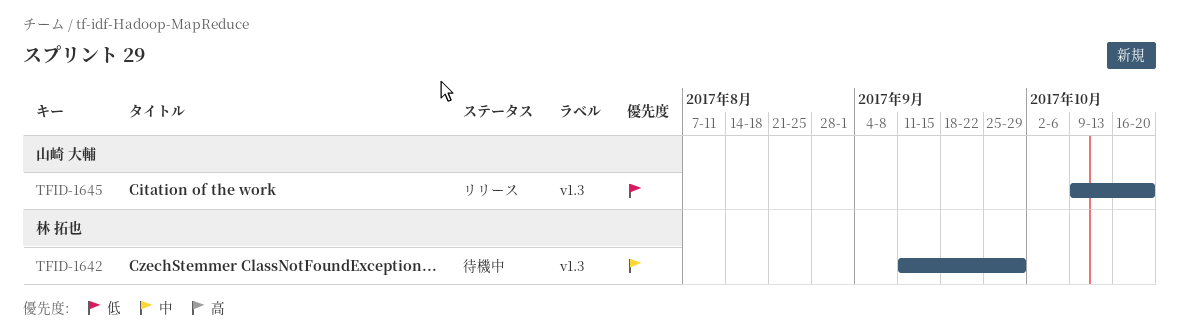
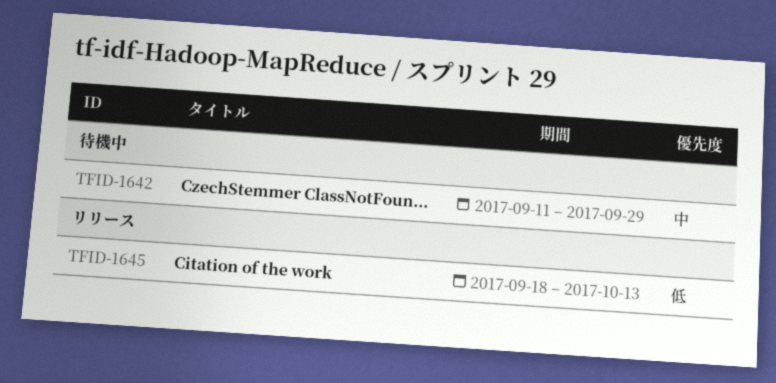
TFID-1645, start: Oct 9 -> Sep 18
TFID-1645, due: Oct 20 -> Oct 13

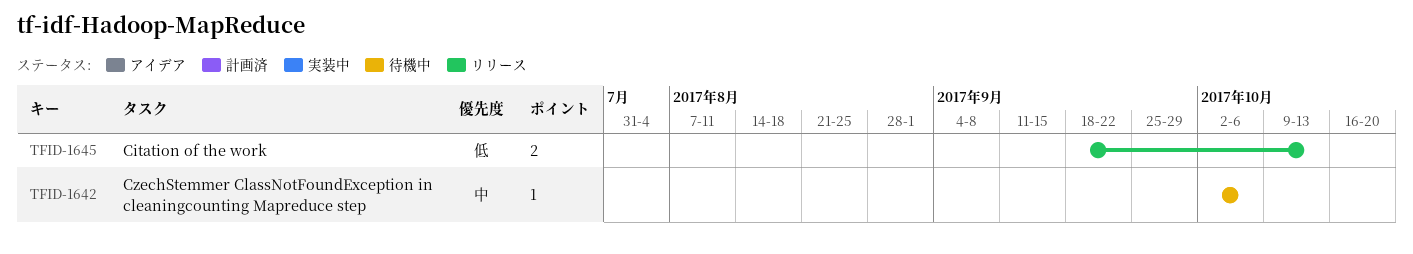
TFID-1642, start: Sep 11 -> Oct 2
TFID-1642, due: Sep 29 -> Oct 6

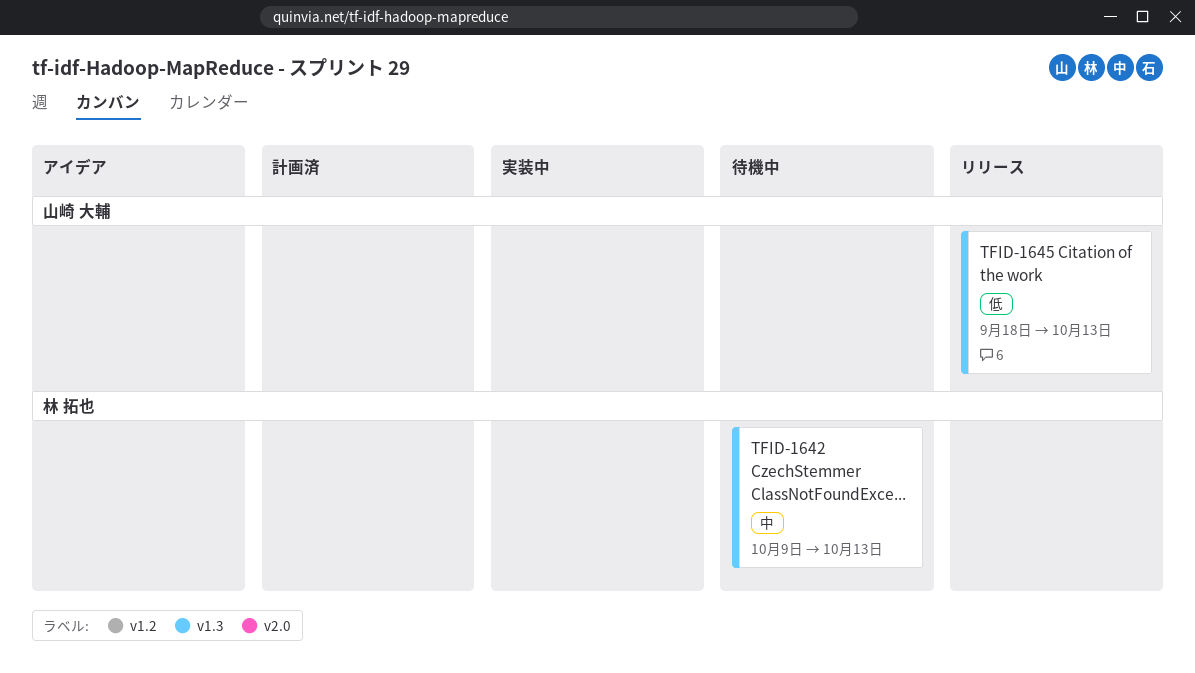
TFID-1642, start: Oct 2 -> Oct 9
TFID-1642, due: Oct 6 -> Oct 13

